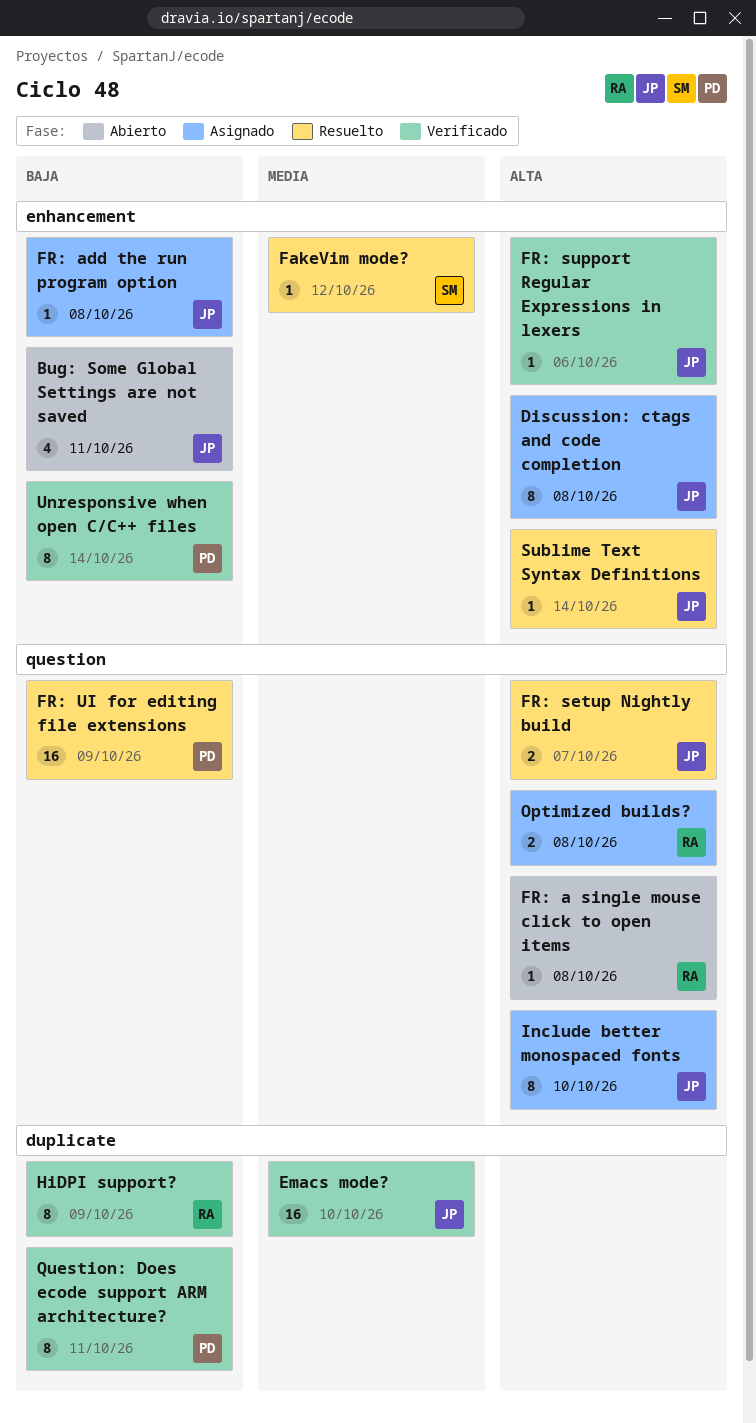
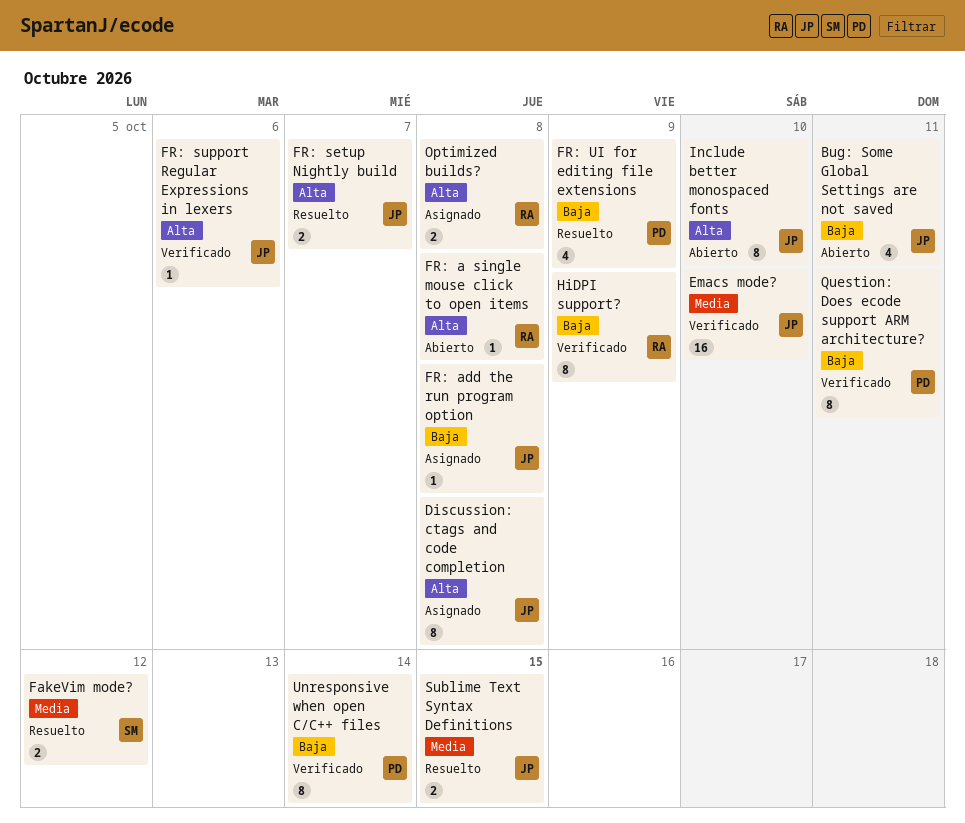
FakeVim mode?, estimate: 1 -> 2
FR: UI for editing file extensions, estimate: 16 -> 4
Include better monospaced fonts, status: Asignado -> Abierto
Sublime Text Syntax Definitions, priority: Alta -> Media
Sublime Text Syntax Definitions, estimate: 1 -> 2
Sublime Text Syntax Definitions, due: Oct 14 -> Oct 15

